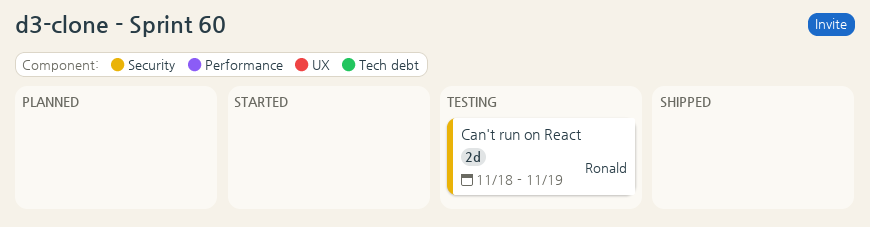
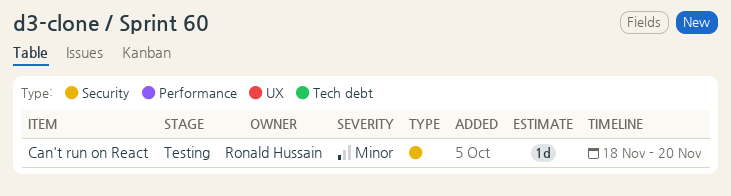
Can't run on React, estimate: 2d -> 1d
Can't run on React, due: Nov 19 -> Nov 20

